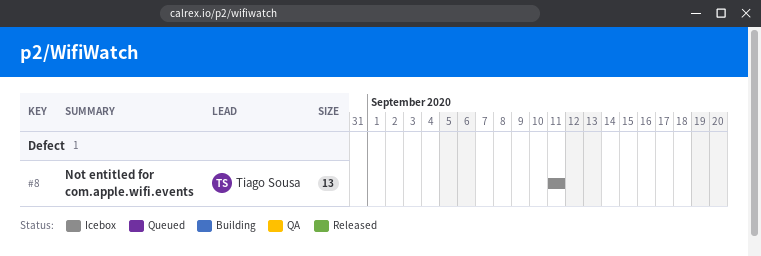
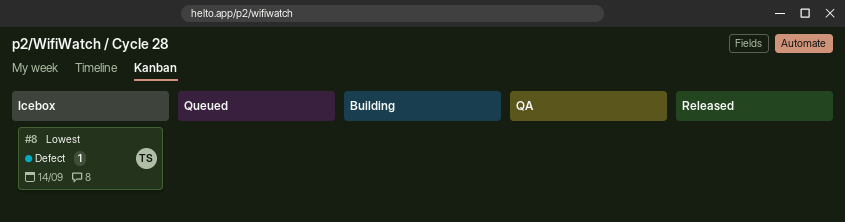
#8, estimate: 13 -> 1
#8, due: Sep 11 -> Sep 14

